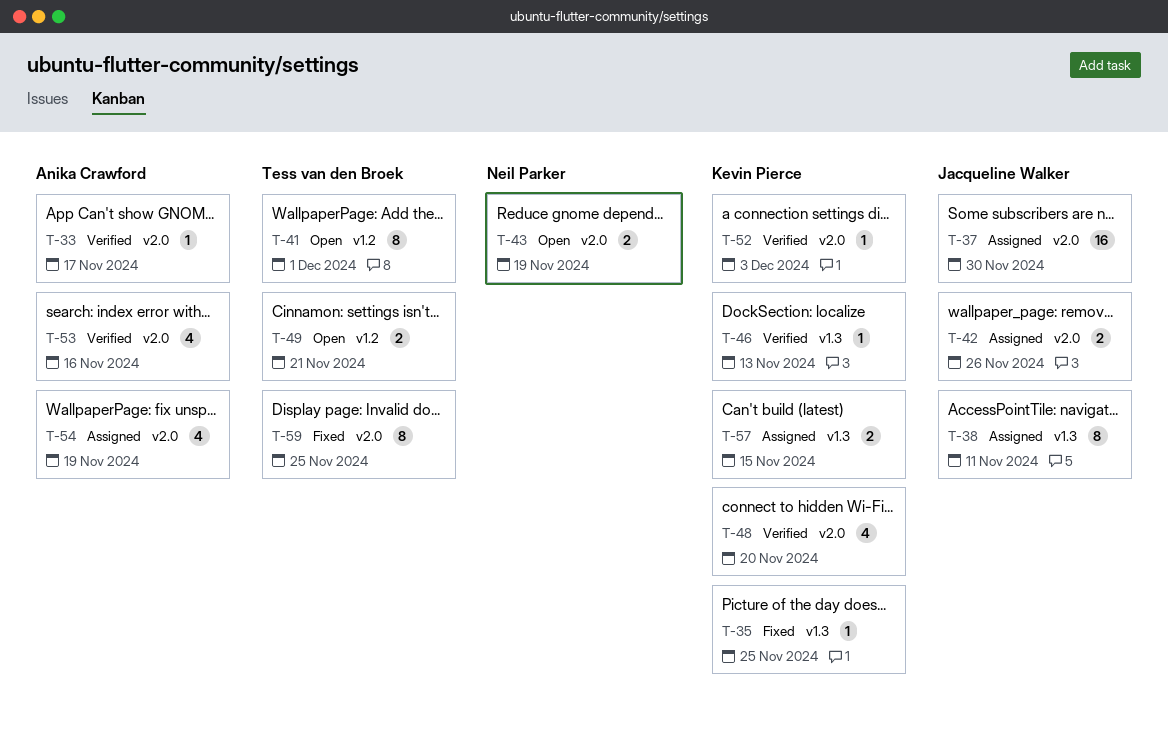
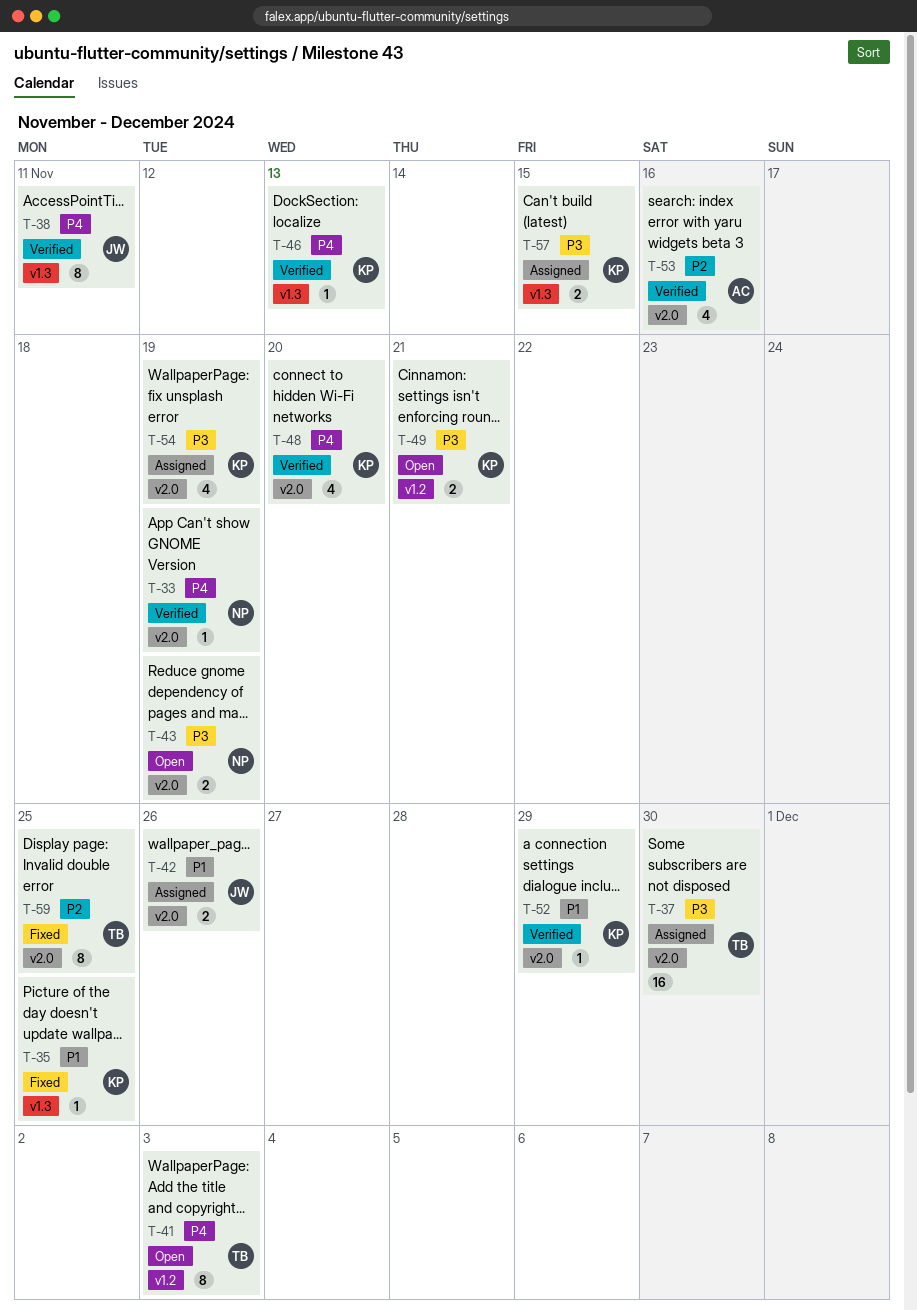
T-33, owner: Anika Crawford -> Neil Parker
T-33, due: Nov 17 -> Nov 19
T-37, owner: Jacqueline Walker -> Tess van den Broek
T-38, status: Assigned -> Verified
T-41, due: Dec 1 -> Dec 3
T-49, owner: Tess van den Broek -> Kevin Pierce
T-52, due: Dec 3 -> Nov 29
T-54, owner: Anika Crawford -> Kevin Pierce

